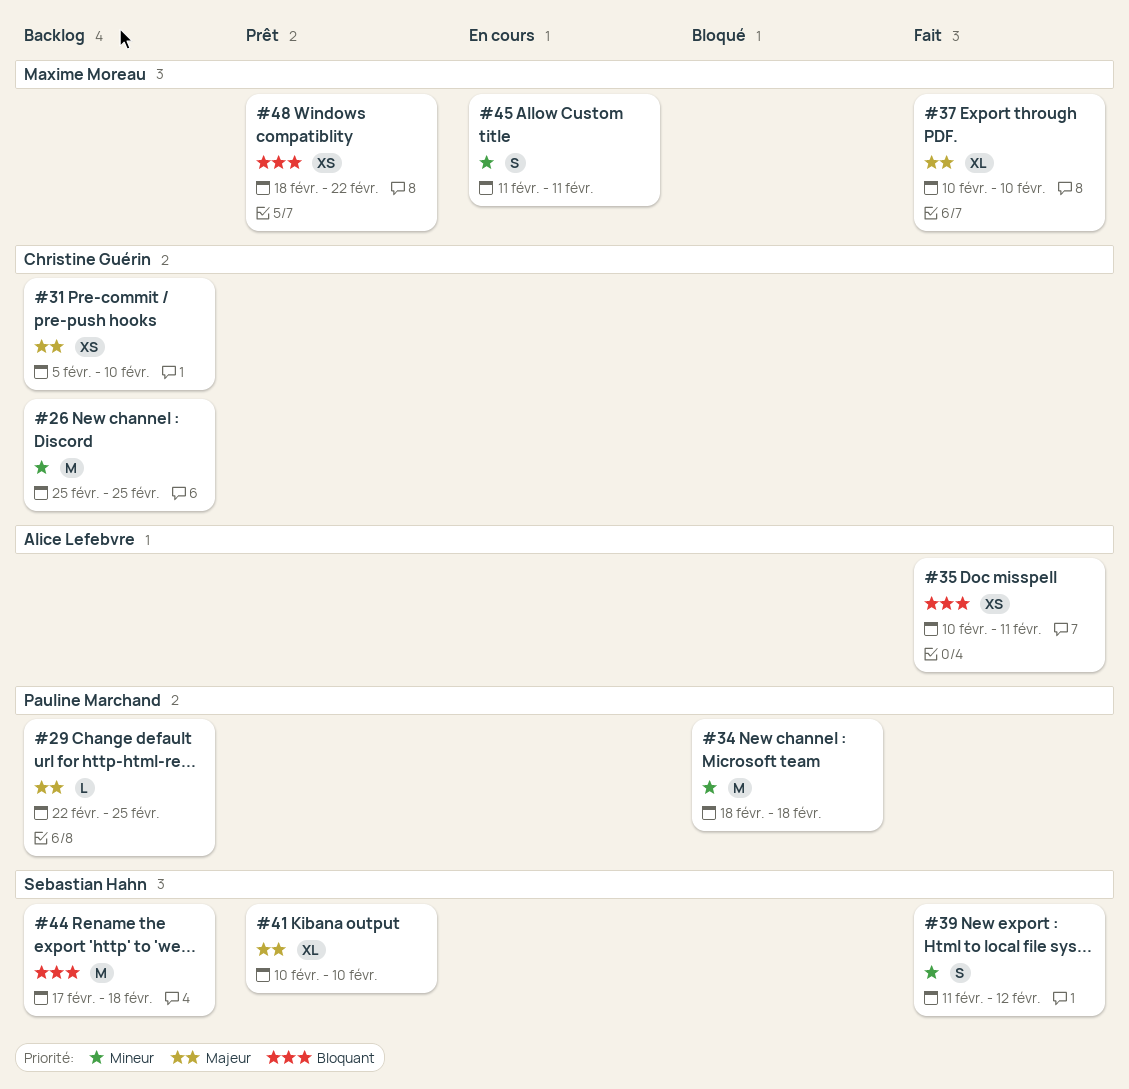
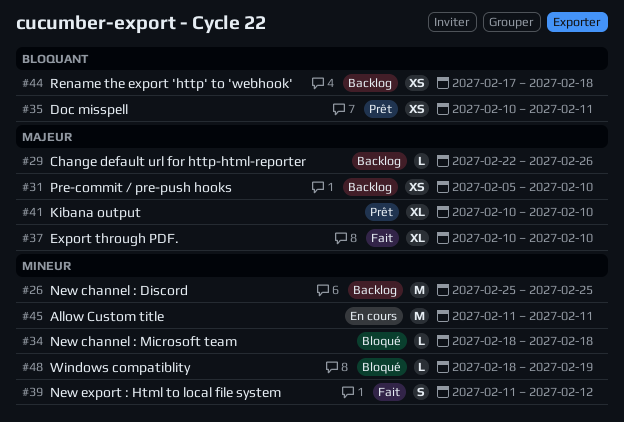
#29, due: Feb 25 -> Feb 26
#34, estimate: M -> L
#35, status: Fait -> Prêt
#44, estimate: M -> XS
#45, estimate: S -> M
#48, status: Prêt -> Bloqué
#48, priority: Bloquant -> Mineur
#48, estimate: XS -> L
#48, due: Feb 22 -> Feb 19

